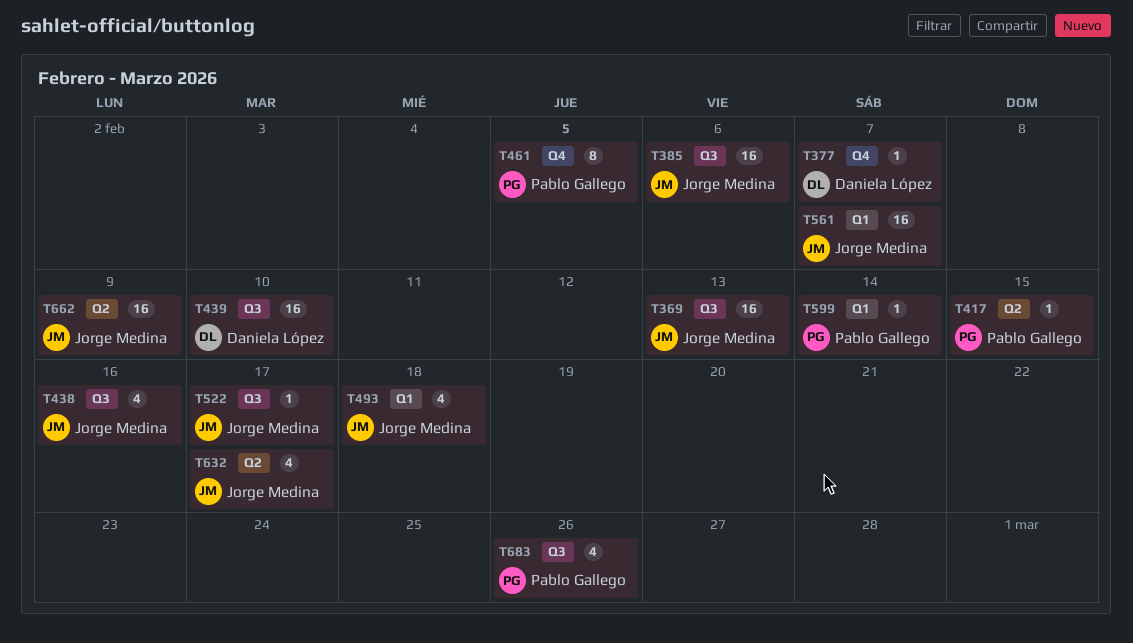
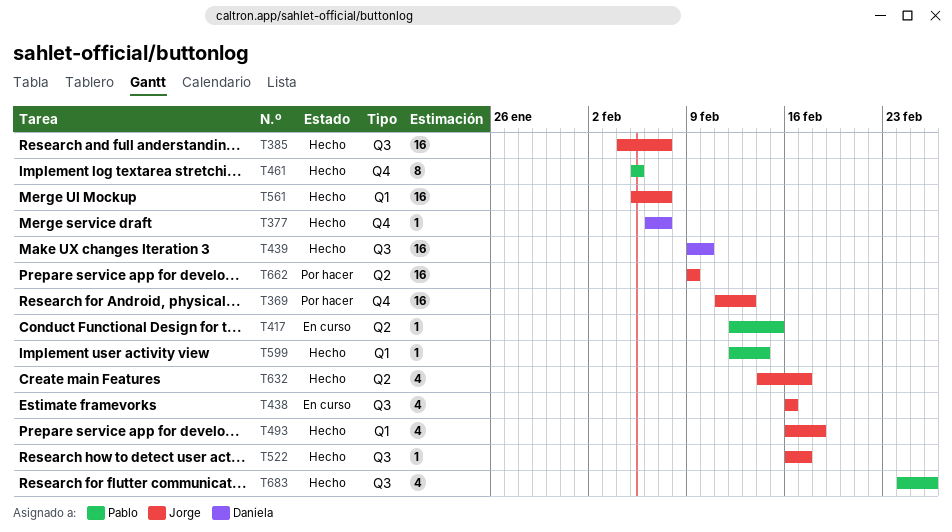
T369, label: Q3 -> Q4
T385, due: Feb 6 -> Feb 7

